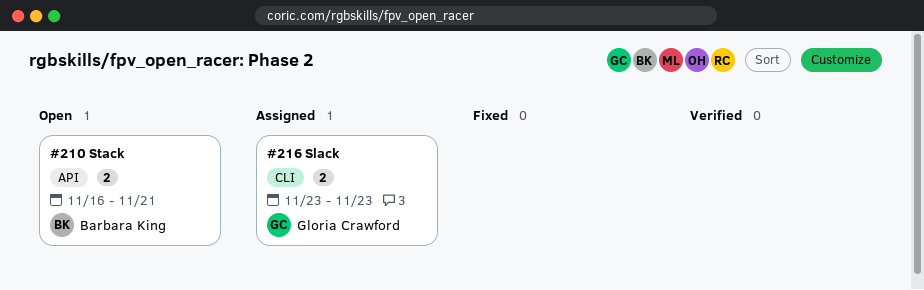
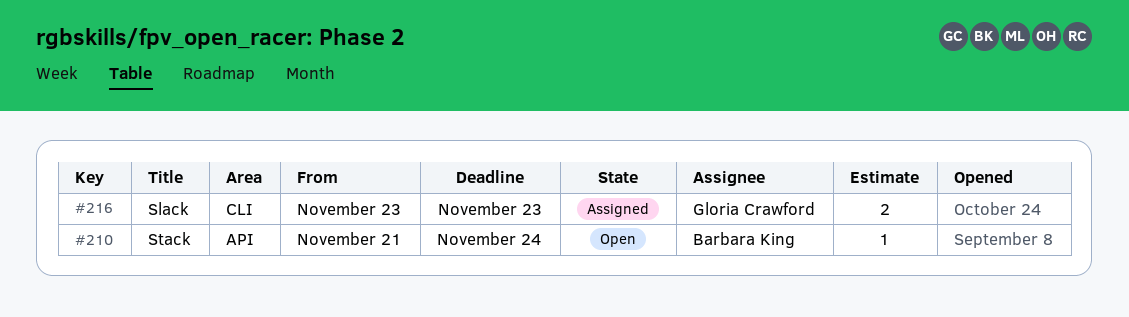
#210, estimate: 2 -> 1
#210, start: Nov 16 -> Nov 21
#210, due: Nov 21 -> Nov 24

